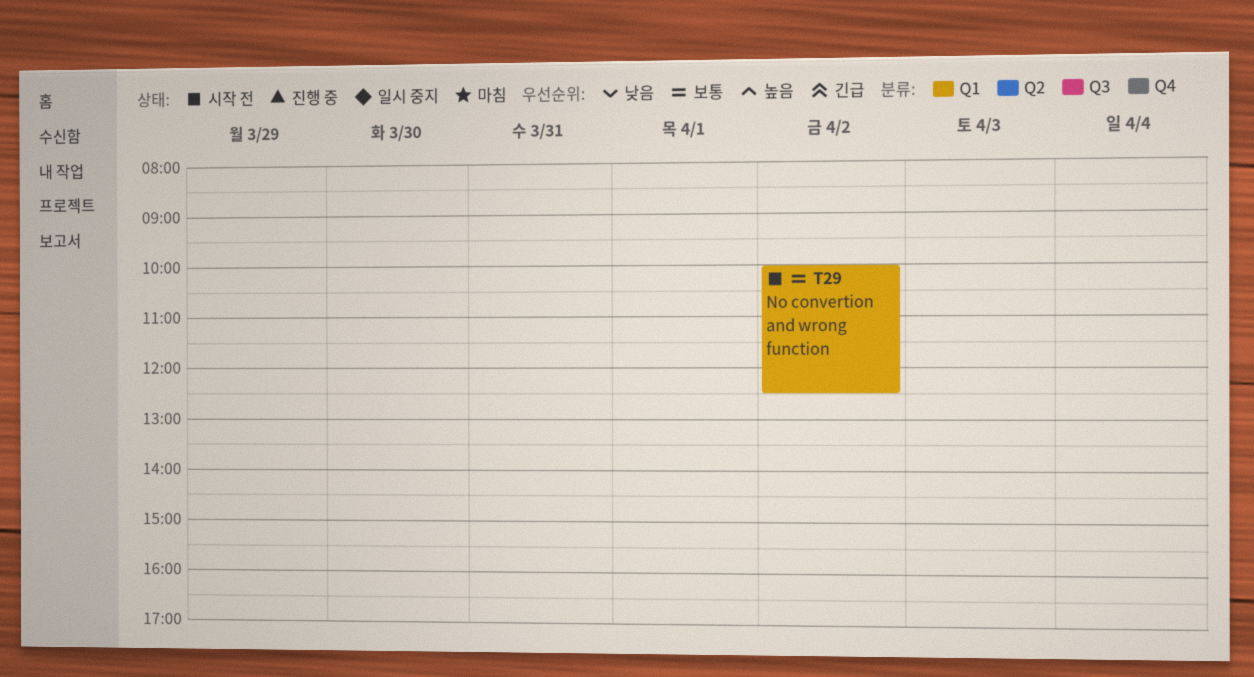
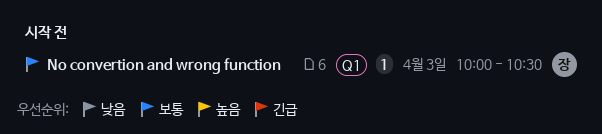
No convertion and wrong function, day: Apr 2 -> Apr 3
No convertion and wrong function, ends: 12:30 -> 10:30

